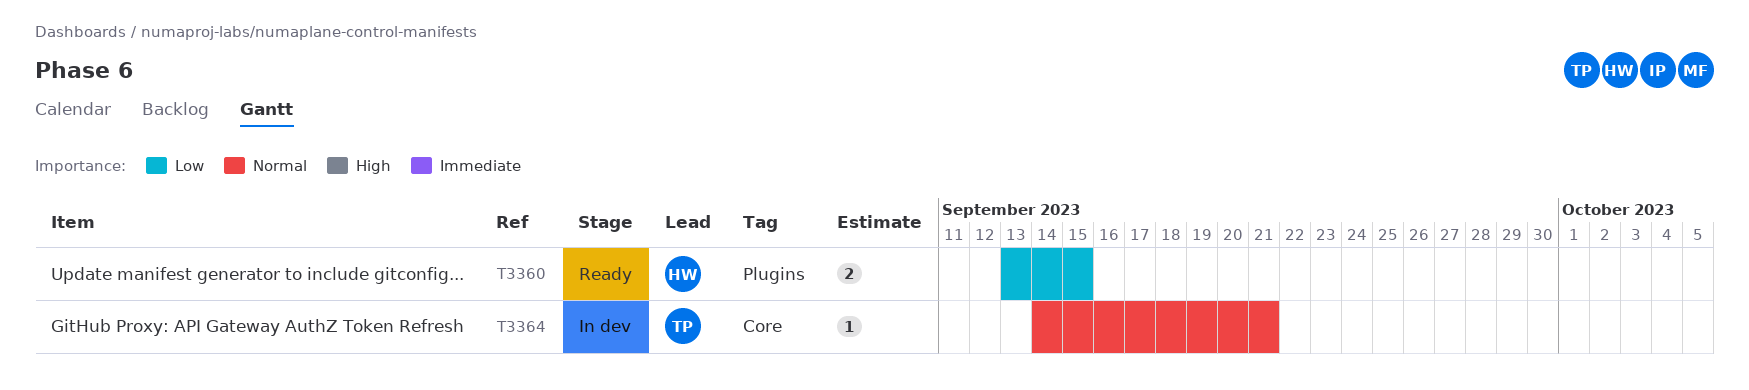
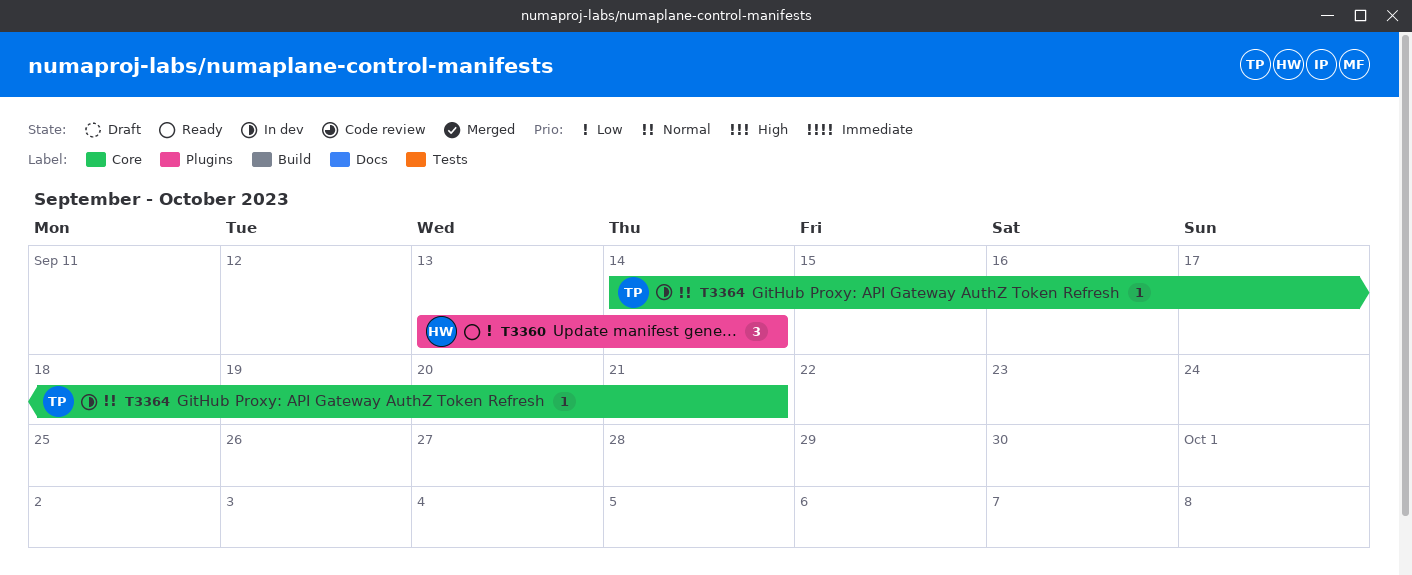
T3360, estimate: 2 -> 3
T3360, due: Sep 15 -> Sep 14

